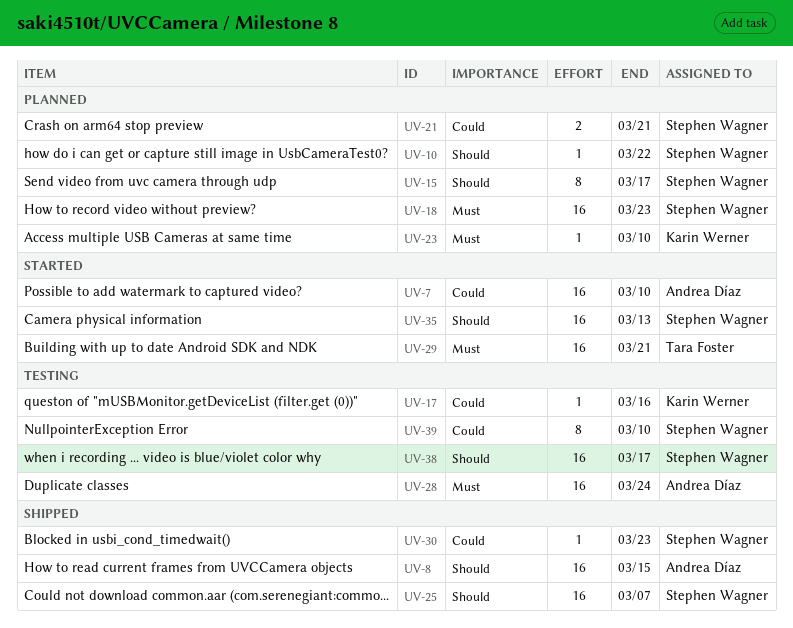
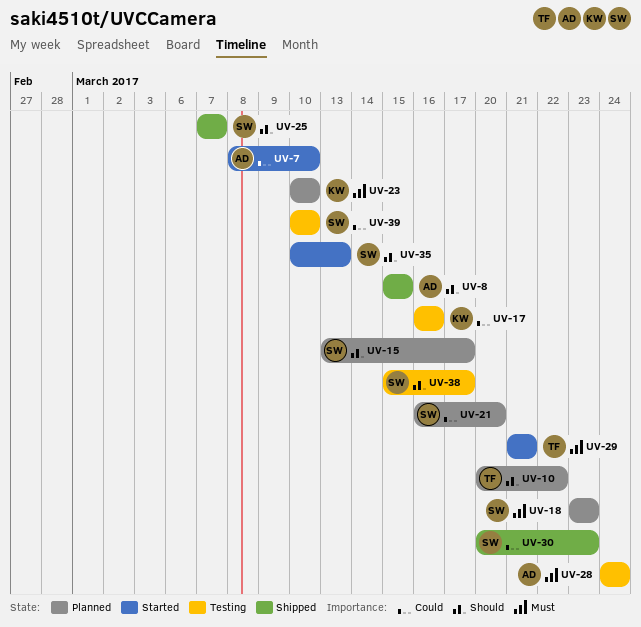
UV-10, owner: Stephen Wagner -> Tara Foster
UV-21, due: Mar 21 -> Mar 20

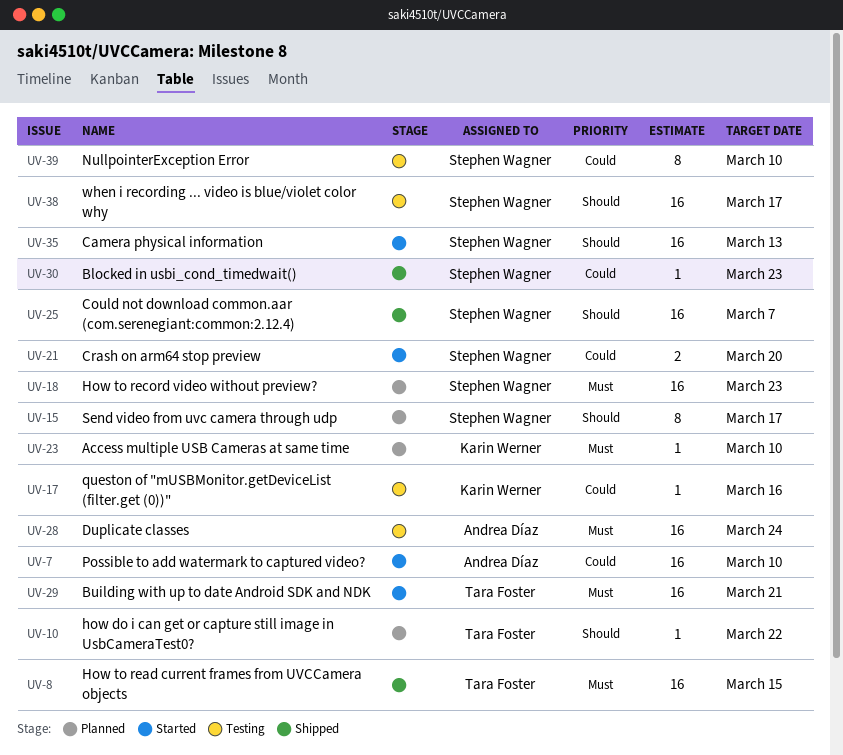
UV-8, owner: Andrea Díaz -> Tara Foster
UV-8, priority: Should -> Must
UV-21, status: Planned -> Started

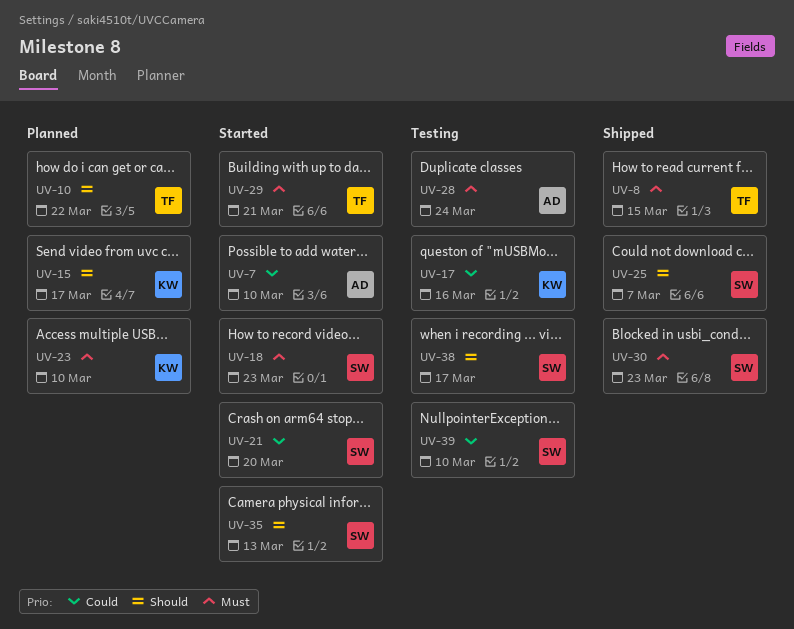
UV-15, owner: Stephen Wagner -> Karin Werner
UV-18, status: Planned -> Started
UV-30, priority: Could -> Must

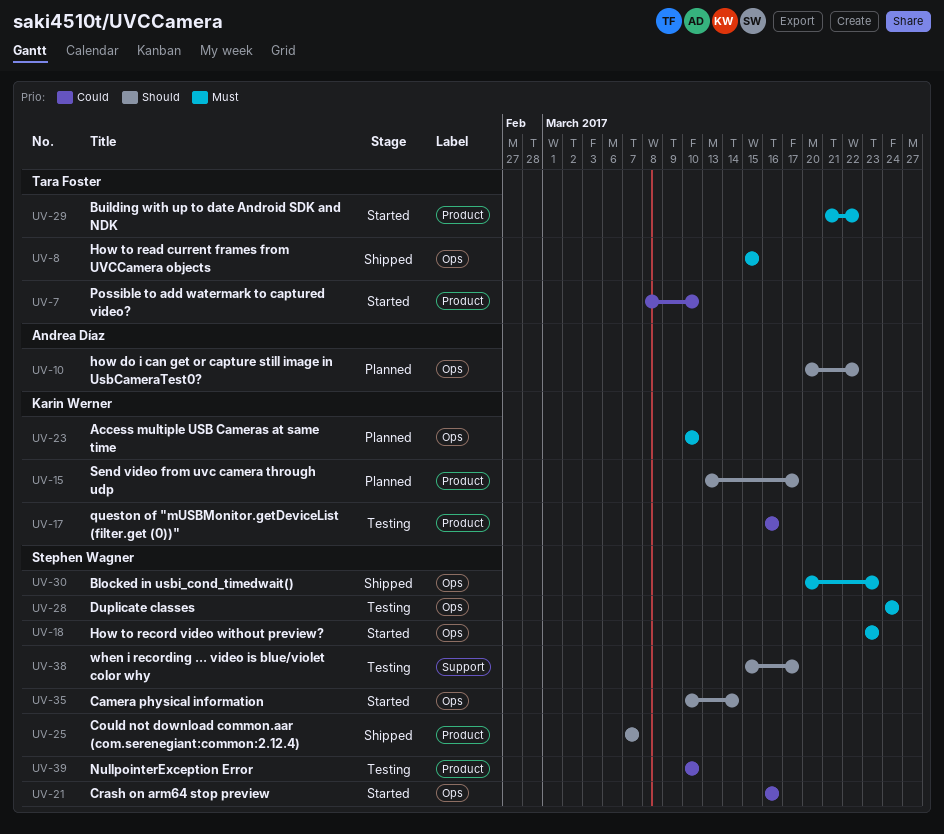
UV-7, owner: Andrea Díaz -> Tara Foster
UV-10, owner: Tara Foster -> Andrea Díaz
UV-21, due: Mar 20 -> Mar 16
UV-28, owner: Andrea Díaz -> Stephen Wagner
UV-29, due: Mar 21 -> Mar 22
UV-35, due: Mar 13 -> Mar 14

